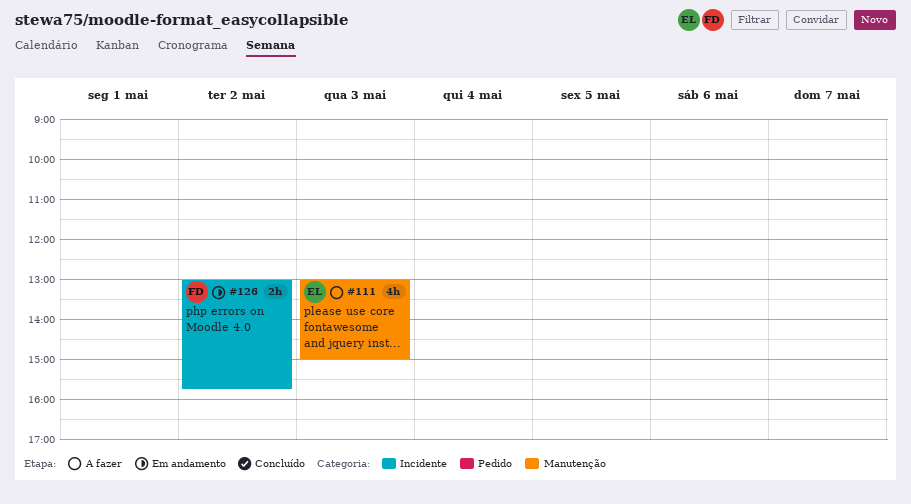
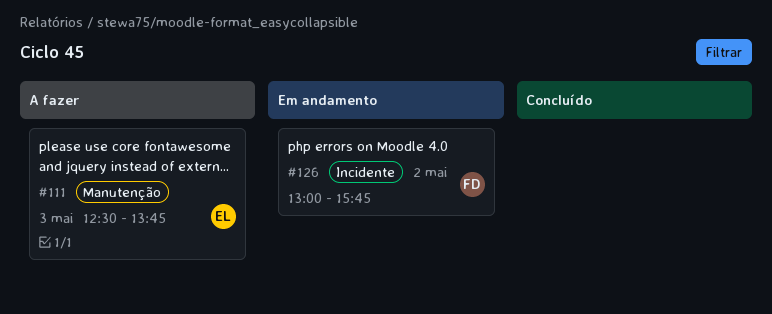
#111, begins: 13:00 -> 12:30
#111, ends: 15:00 -> 13:45

